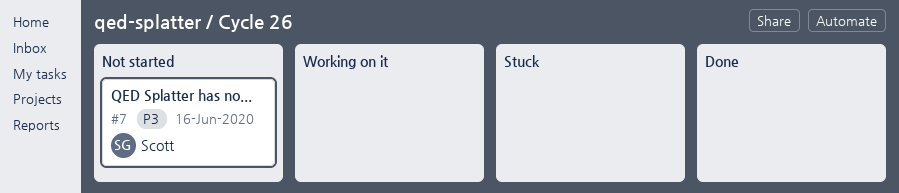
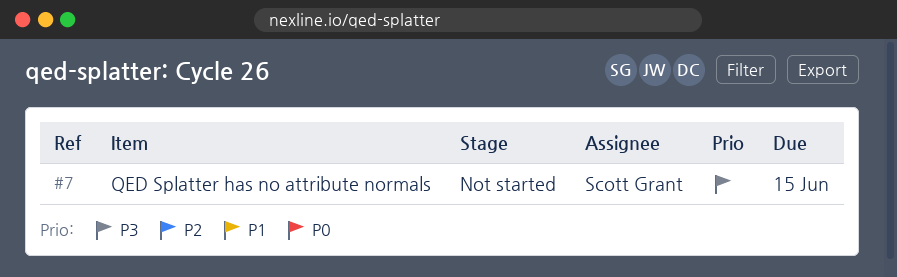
#7, due: Jun 16 -> Jun 15

